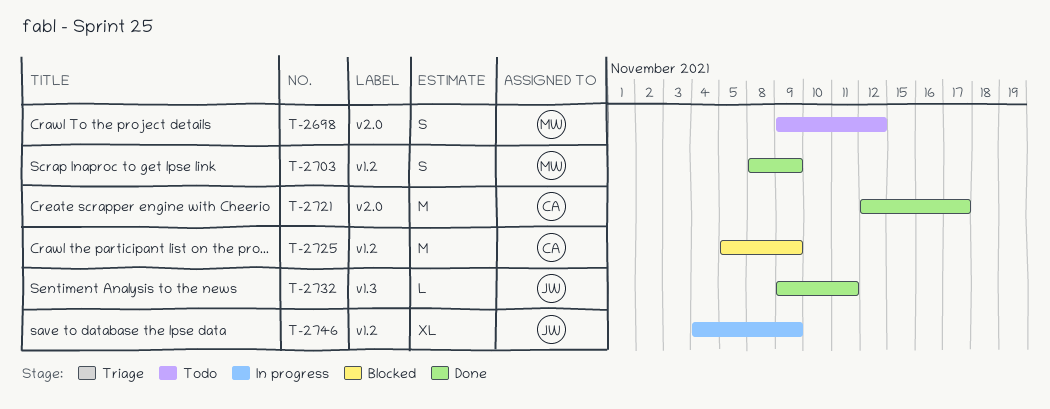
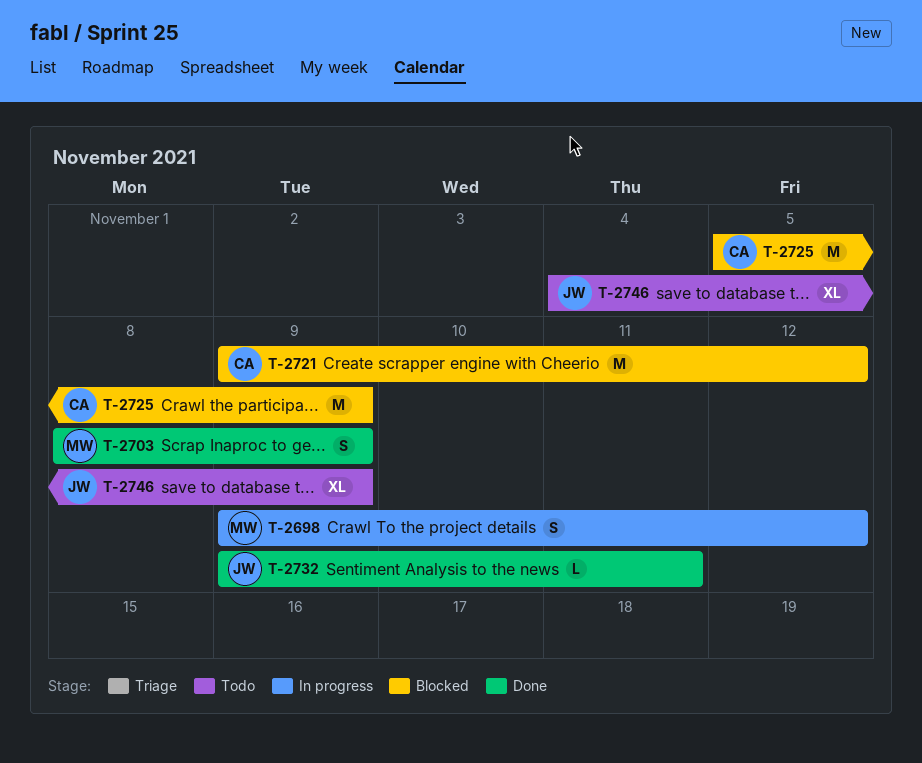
T-2698, status: Todo -> In progress
T-2721, status: Done -> Blocked
T-2721, start: Nov 12 -> Nov 9
T-2721, due: Nov 17 -> Nov 12
T-2746, status: In progress -> Todo

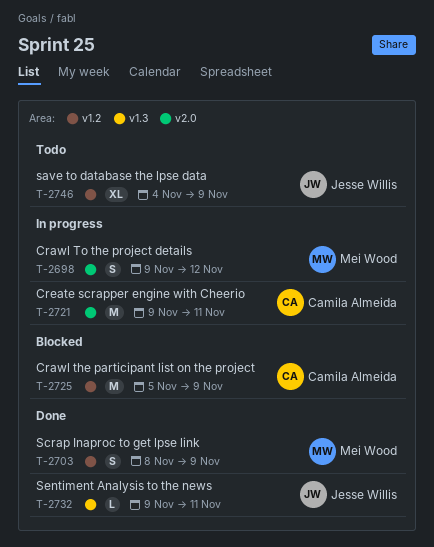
T-2721, status: Blocked -> In progress
T-2721, due: Nov 12 -> Nov 11

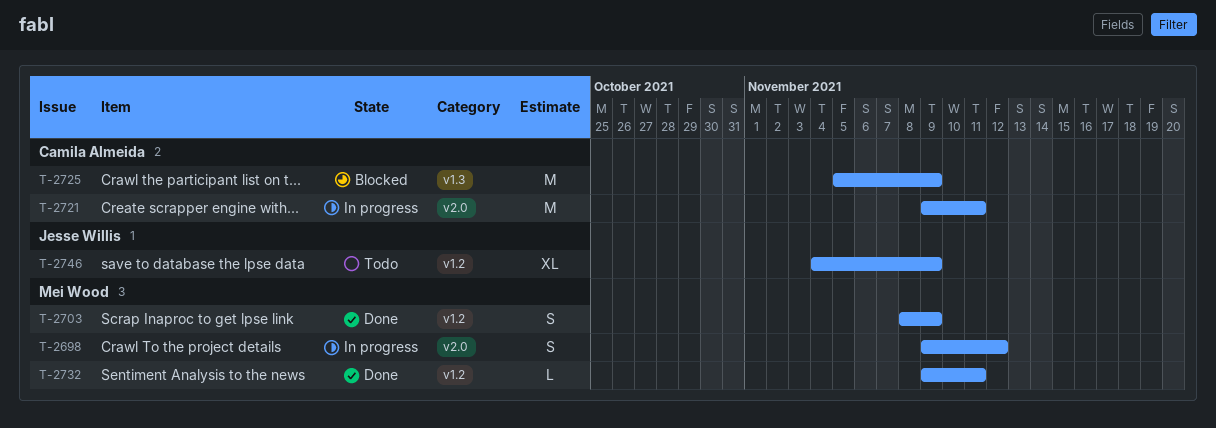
T-2725, label: v1.2 -> v1.3
T-2732, owner: Jesse Willis -> Mei Wood
T-2732, label: v1.3 -> v1.2

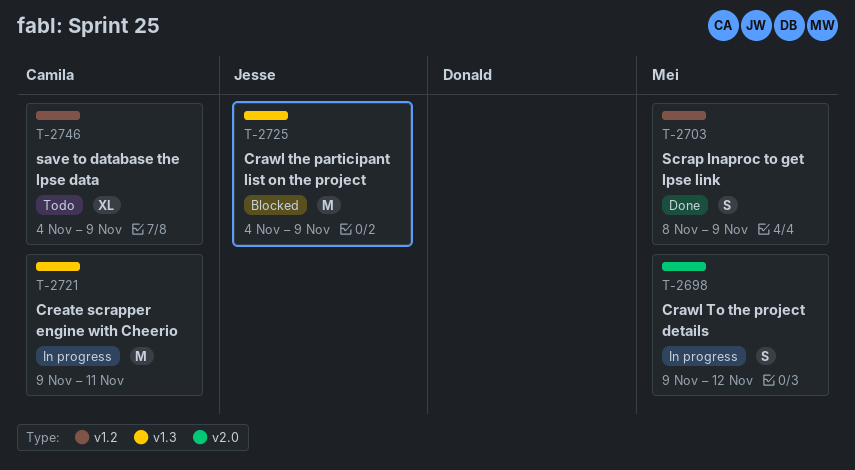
T-2721, label: v2.0 -> v1.3
T-2725, owner: Camila Almeida -> Jesse Willis
T-2725, start: Nov 5 -> Nov 4
T-2732: present -> none
T-2746, owner: Jesse Willis -> Camila Almeida

